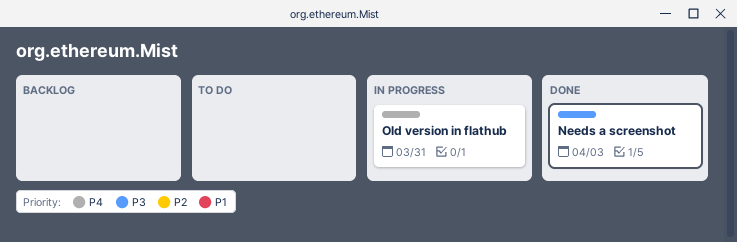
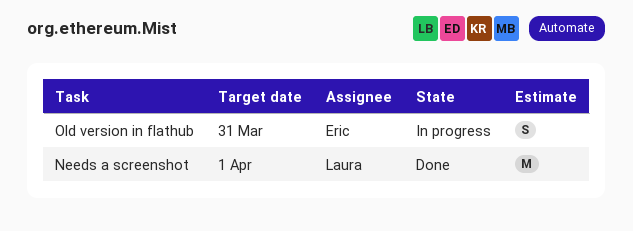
Needs a screenshot, due: Apr 3 -> Apr 1

